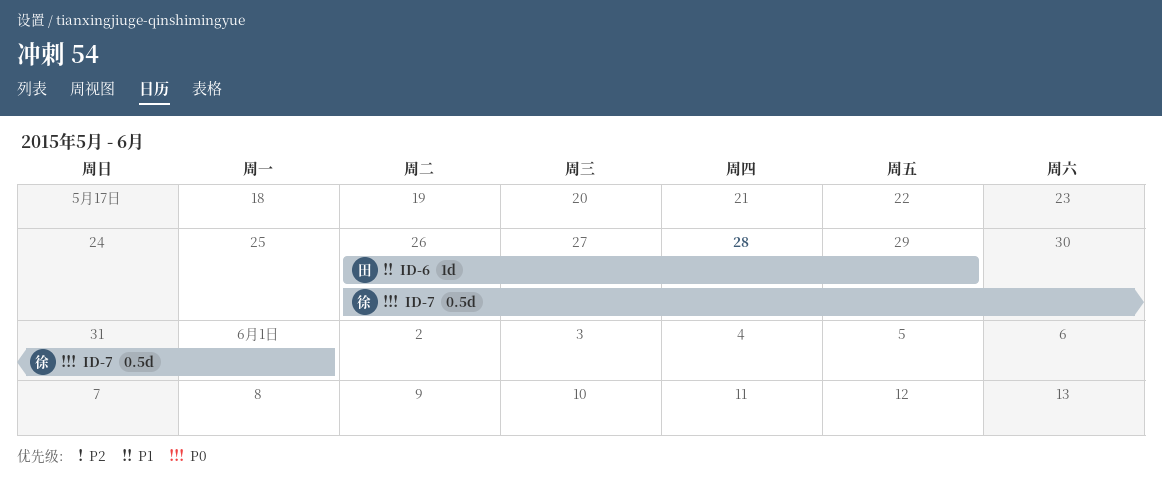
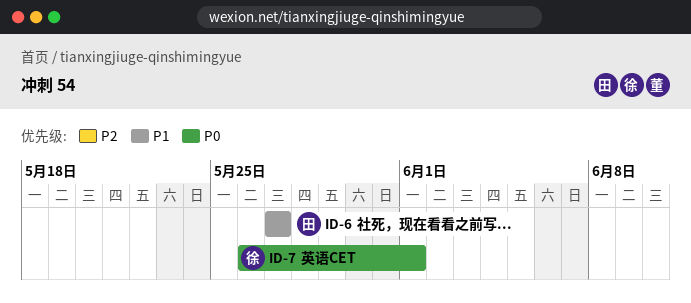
ID-6, start: May 26 -> May 27
ID-6, due: May 29 -> May 27

